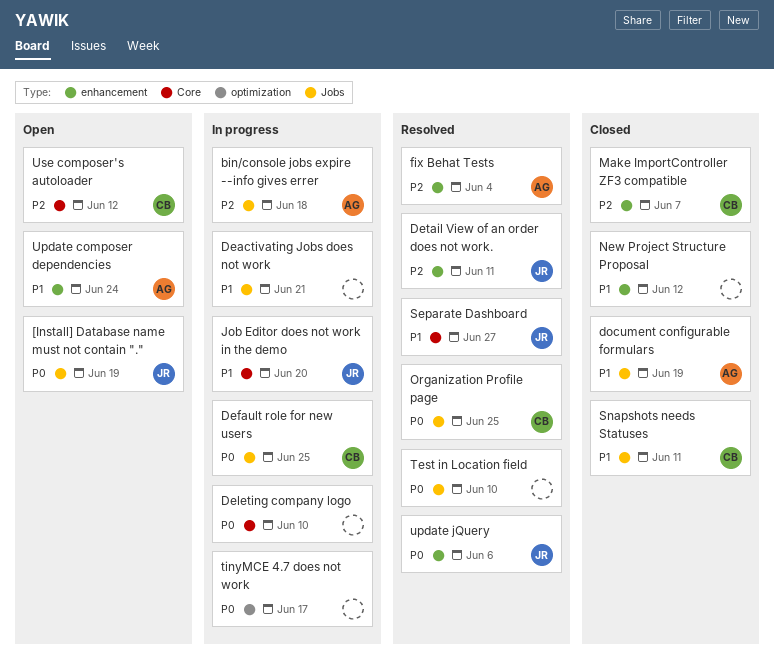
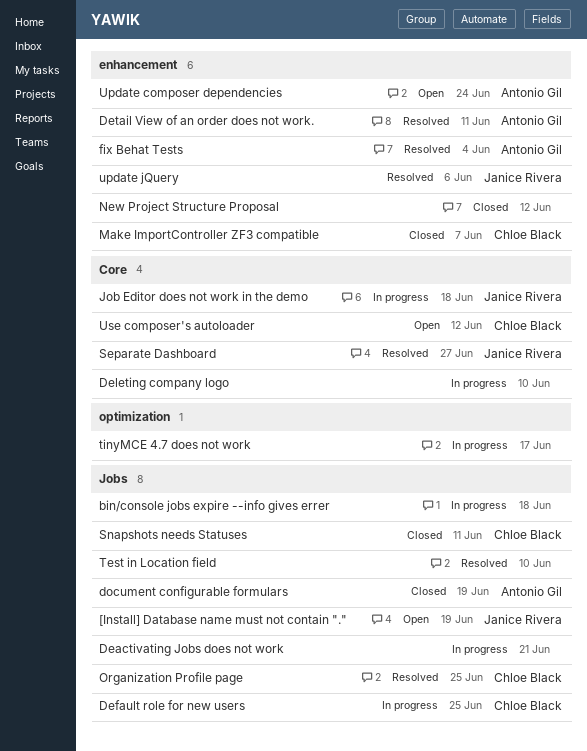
bin/console jobs expire --info gives errer, owner: Antonio Gil -> none
Detail View of an order does not work., owner: Janice Rivera -> Antonio Gil
Job Editor does not work in the demo, due: Jun 20 -> Jun 18

